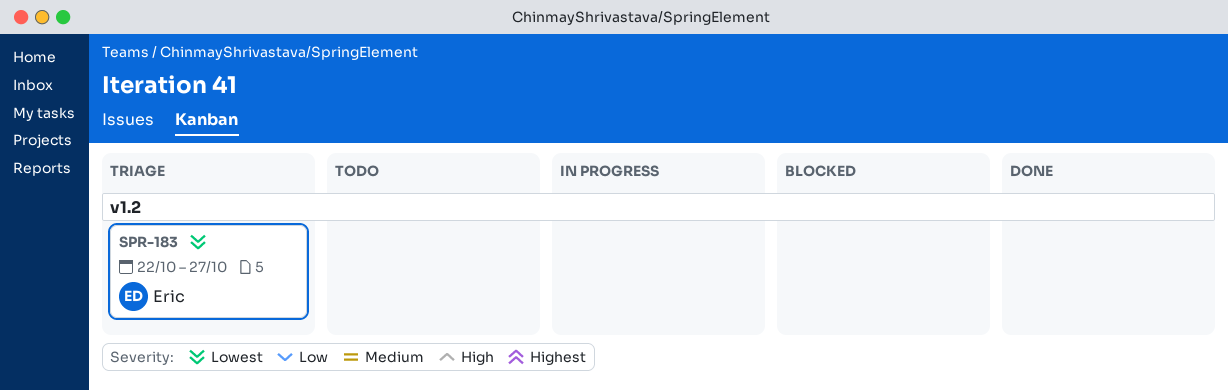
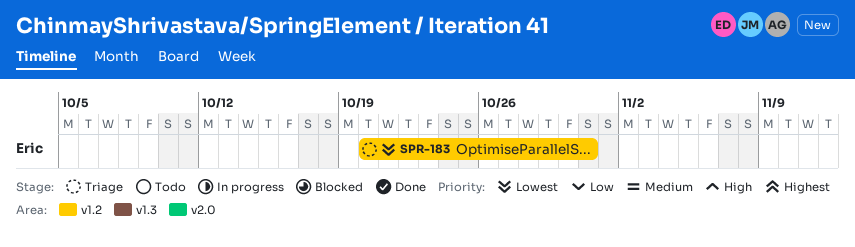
SPR-183, start: Oct 22 -> Oct 20
SPR-183, due: Oct 27 -> Oct 31

